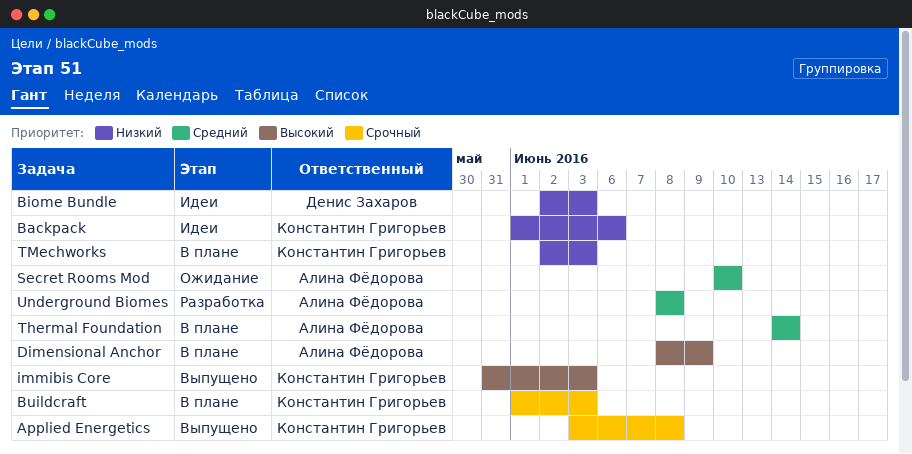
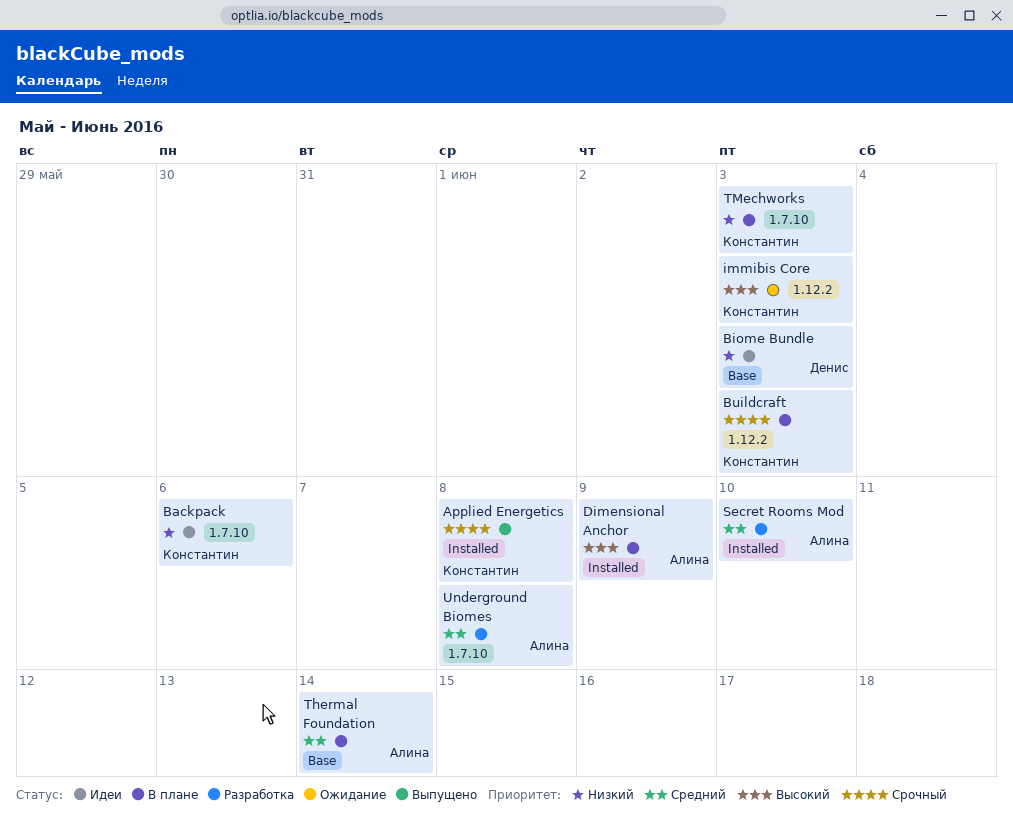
immibis Core, status: Выпущено -> Ожидание
Secret Rooms Mod, status: Ожидание -> Разработка

